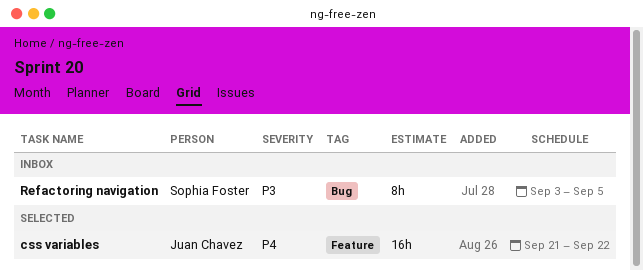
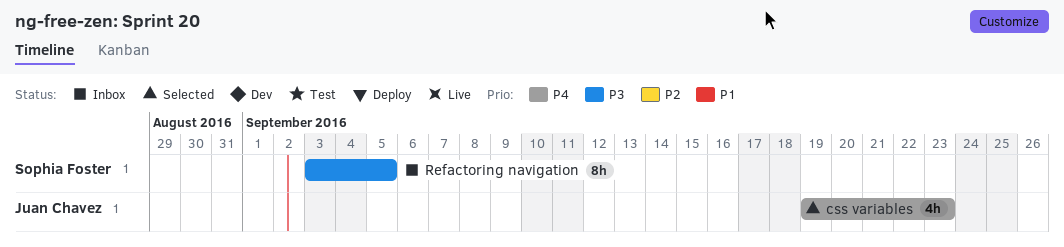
css variables, estimate: 16h -> 4h
css variables, start: Sep 21 -> Sep 19
css variables, due: Sep 22 -> Sep 23

